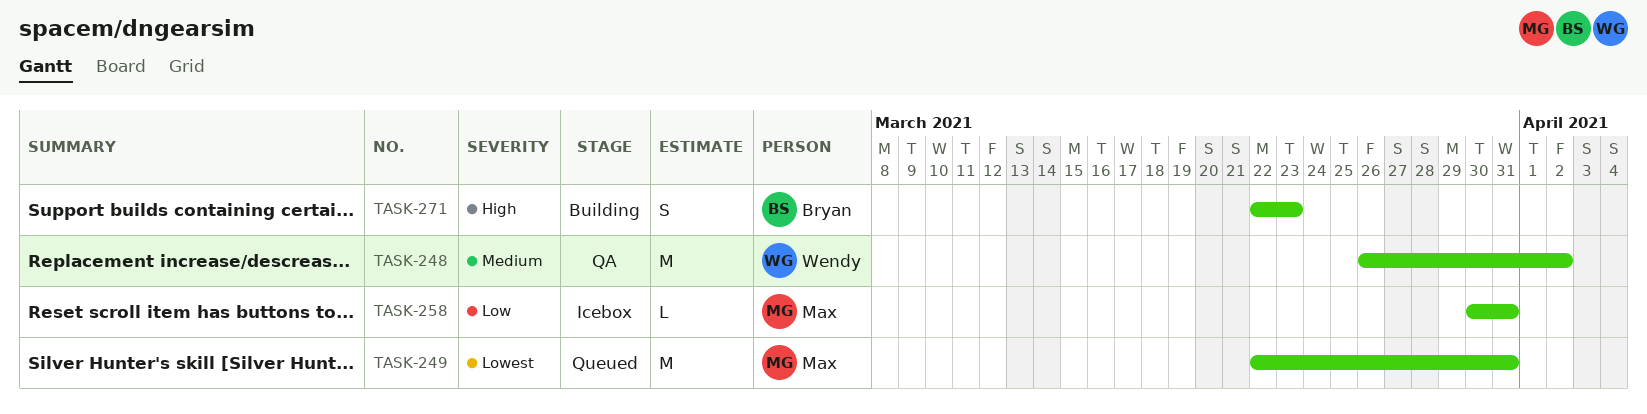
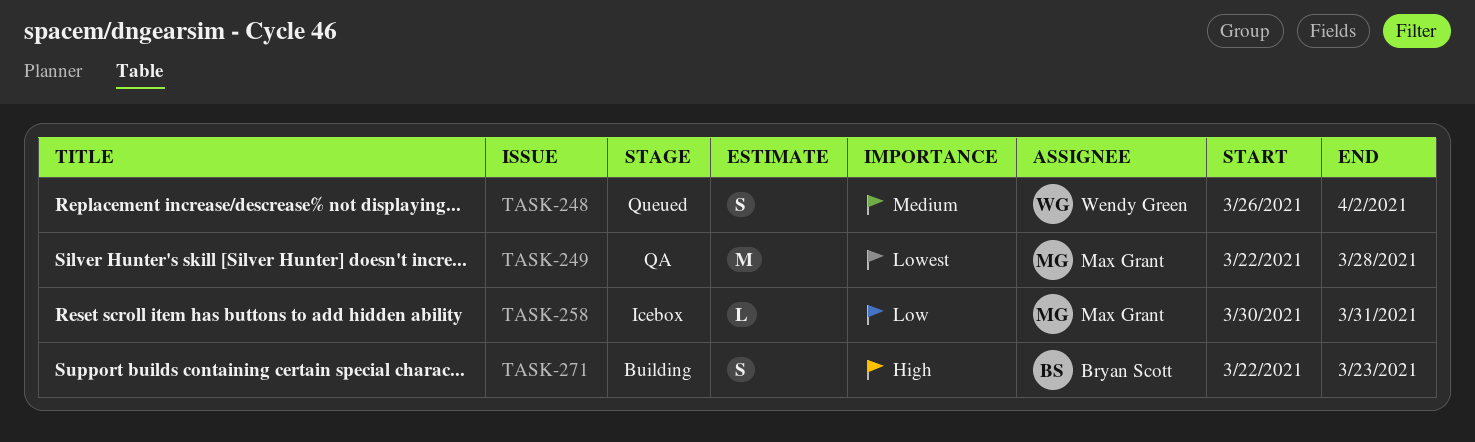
TASK-248, status: QA -> Queued
TASK-248, estimate: M -> S
TASK-249, status: Queued -> QA
TASK-249, due: Mar 31 -> Mar 28

